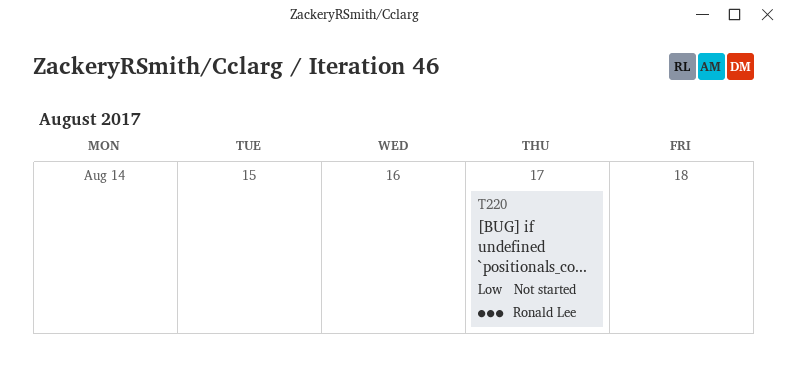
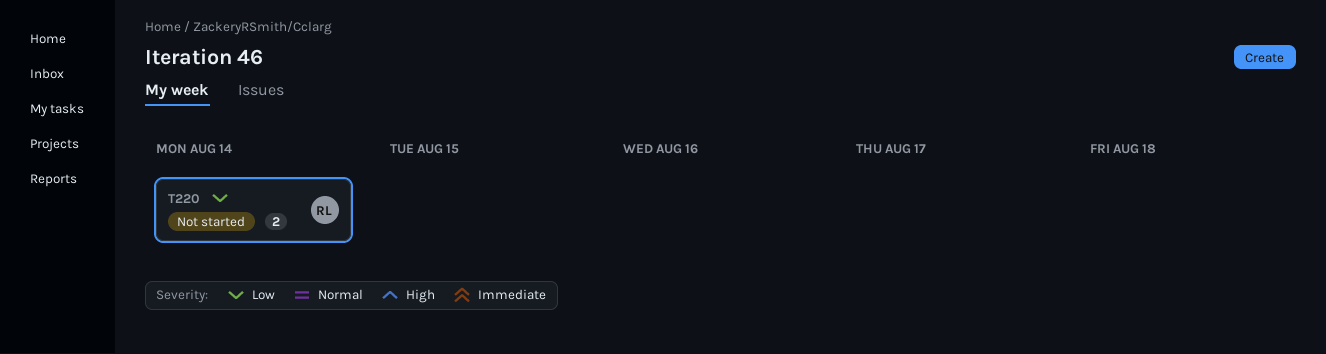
T220, estimate: 3 -> 2
T220, due: Aug 17 -> Aug 14

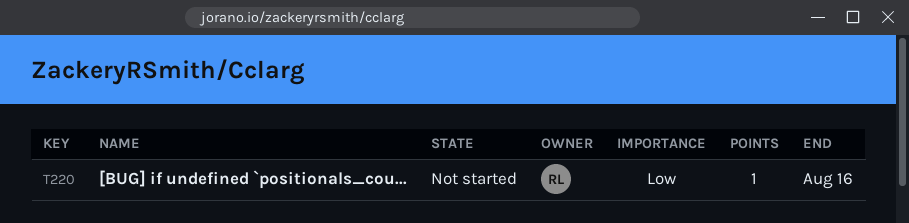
T220, estimate: 2 -> 1
T220, due: Aug 14 -> Aug 16

